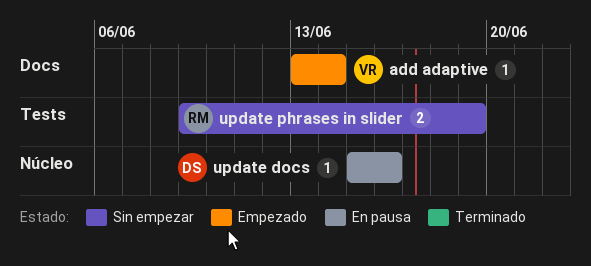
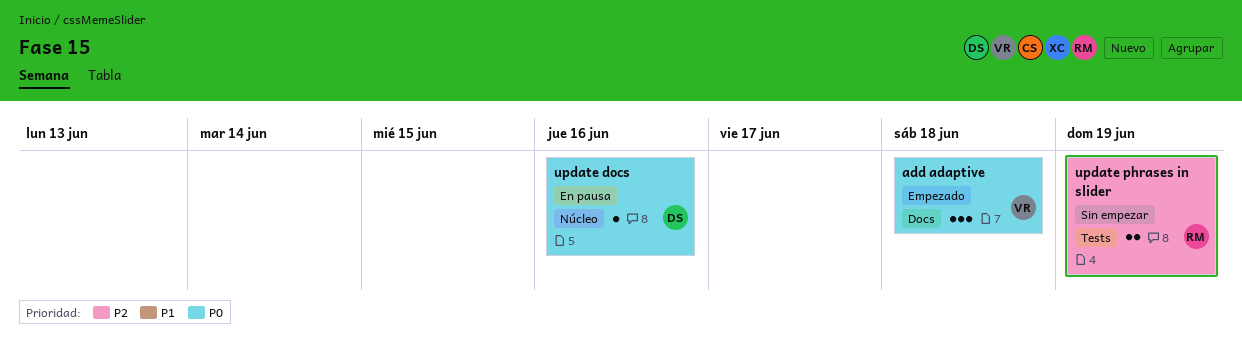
add adaptive, estimate: 1 -> 3
add adaptive, due: Jun 14 -> Jun 18

